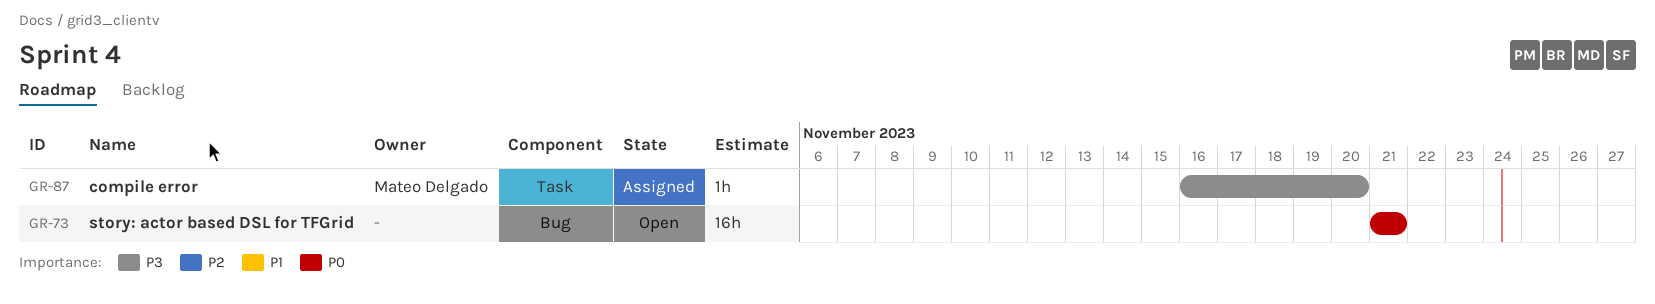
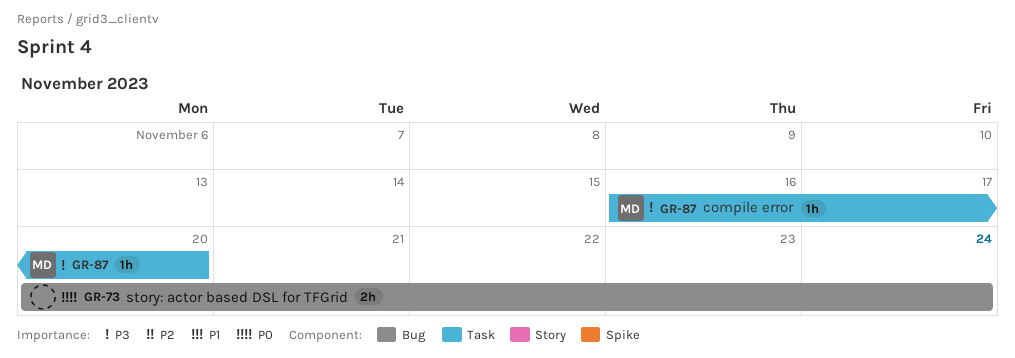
GR-73, estimate: 16h -> 2h
GR-73, start: Nov 21 -> Nov 20
GR-73, due: Nov 21 -> Nov 24

